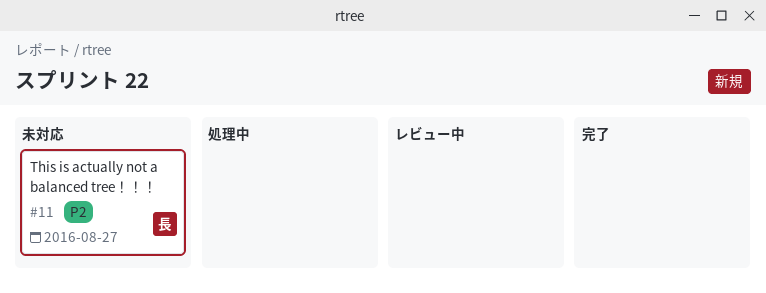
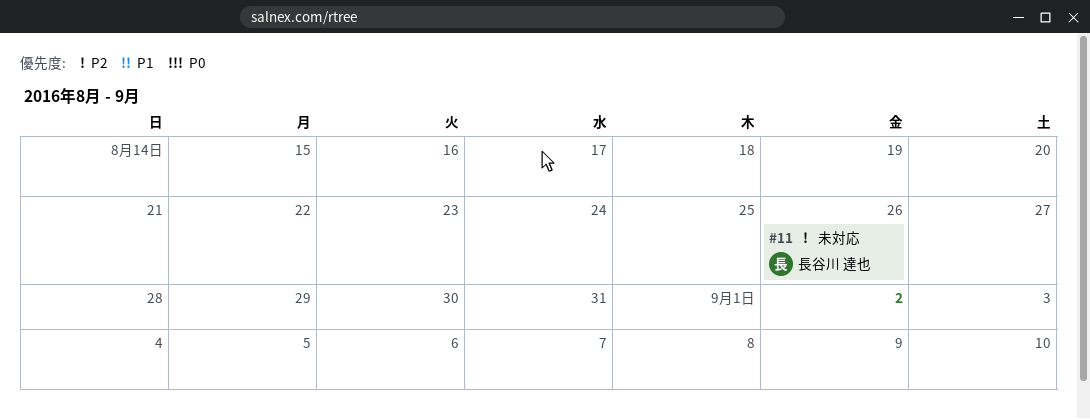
#11, due: Aug 27 -> Aug 26

